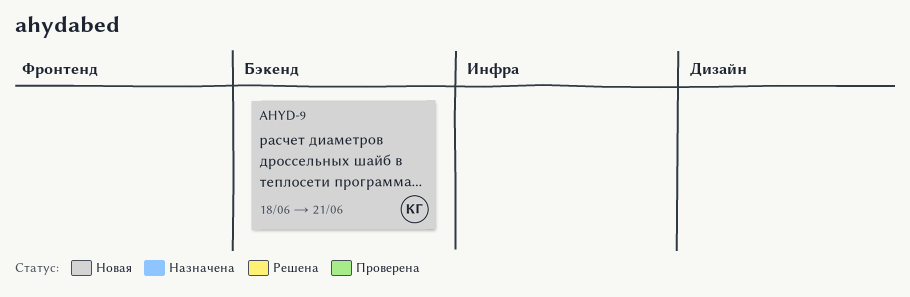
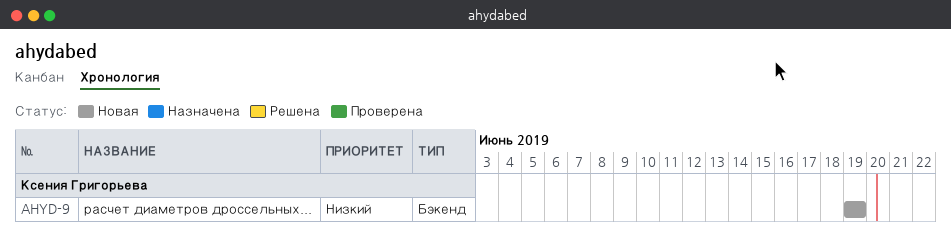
AHYD-9, start: Jun 18 -> Jun 19
AHYD-9, due: Jun 21 -> Jun 19

